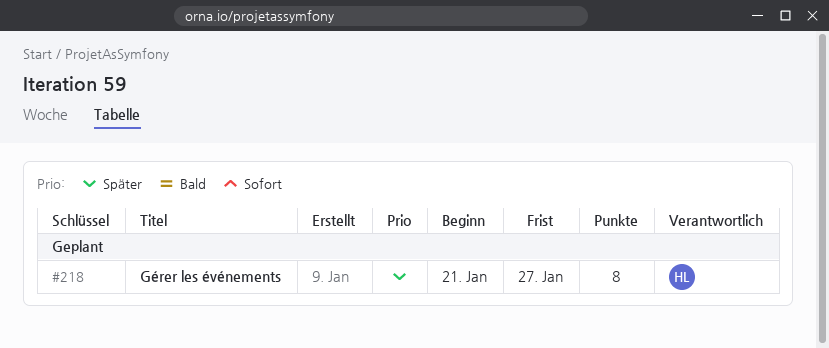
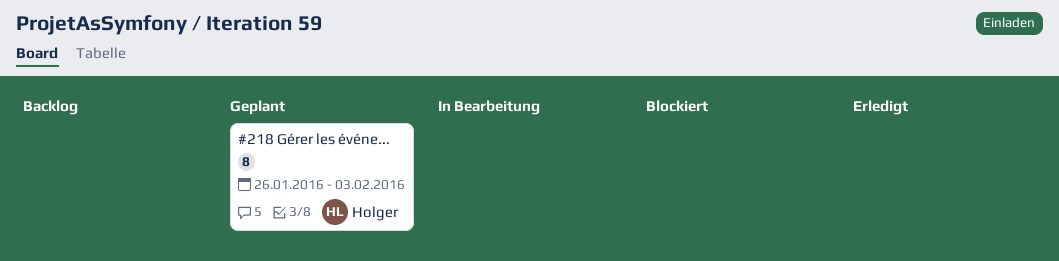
#218, start: Jan 21 -> Jan 26
#218, due: Jan 27 -> Feb 3

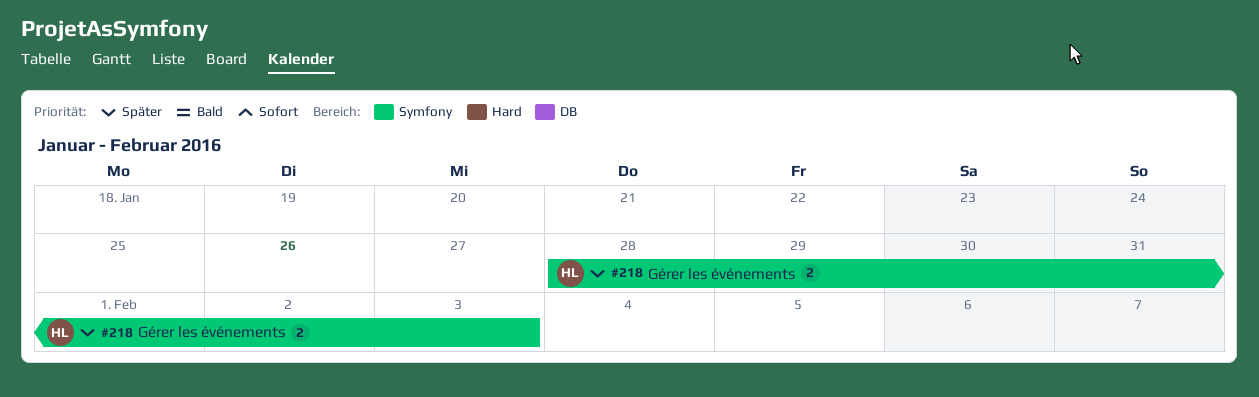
#218, estimate: 8 -> 2
#218, start: Jan 26 -> Jan 28

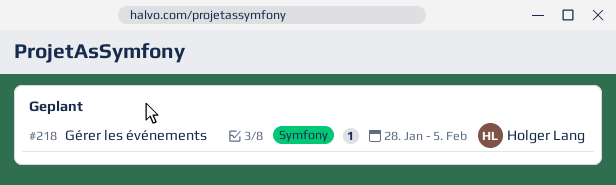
#218, estimate: 2 -> 1
#218, due: Feb 3 -> Feb 5

